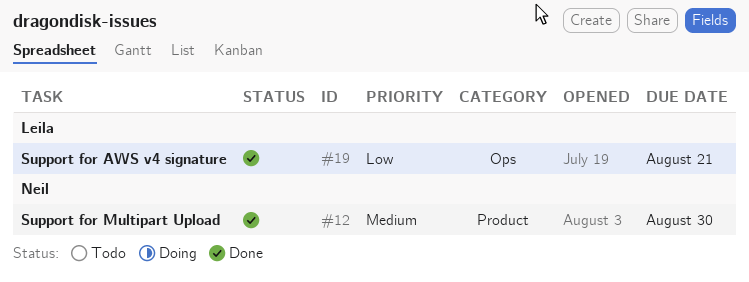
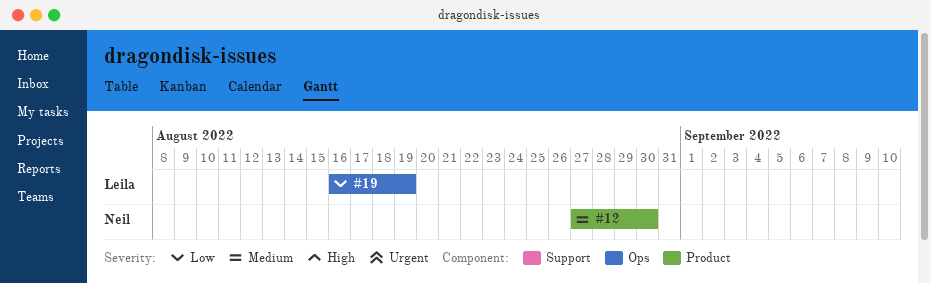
#19, due: Aug 21 -> Aug 19

